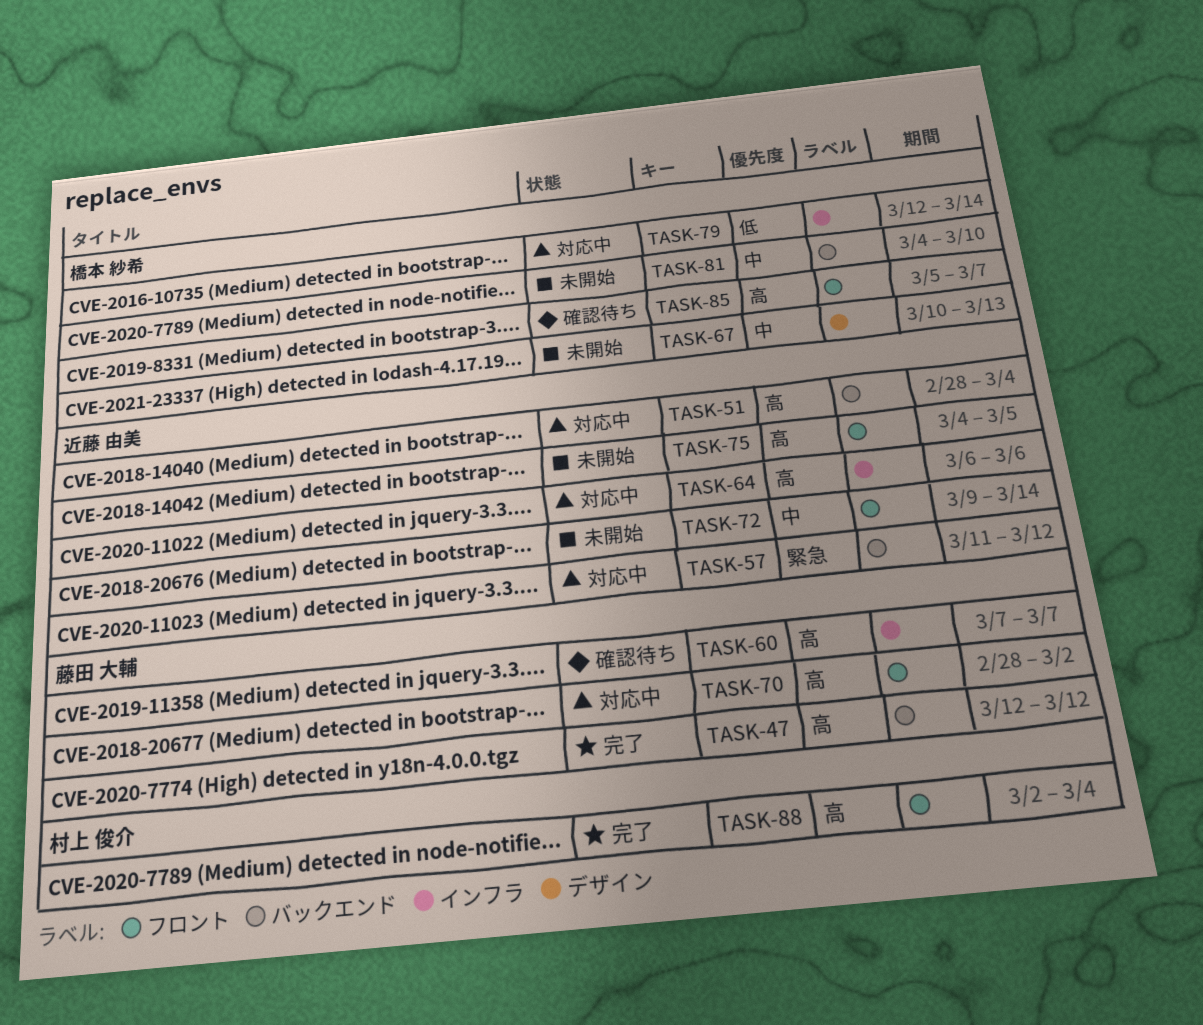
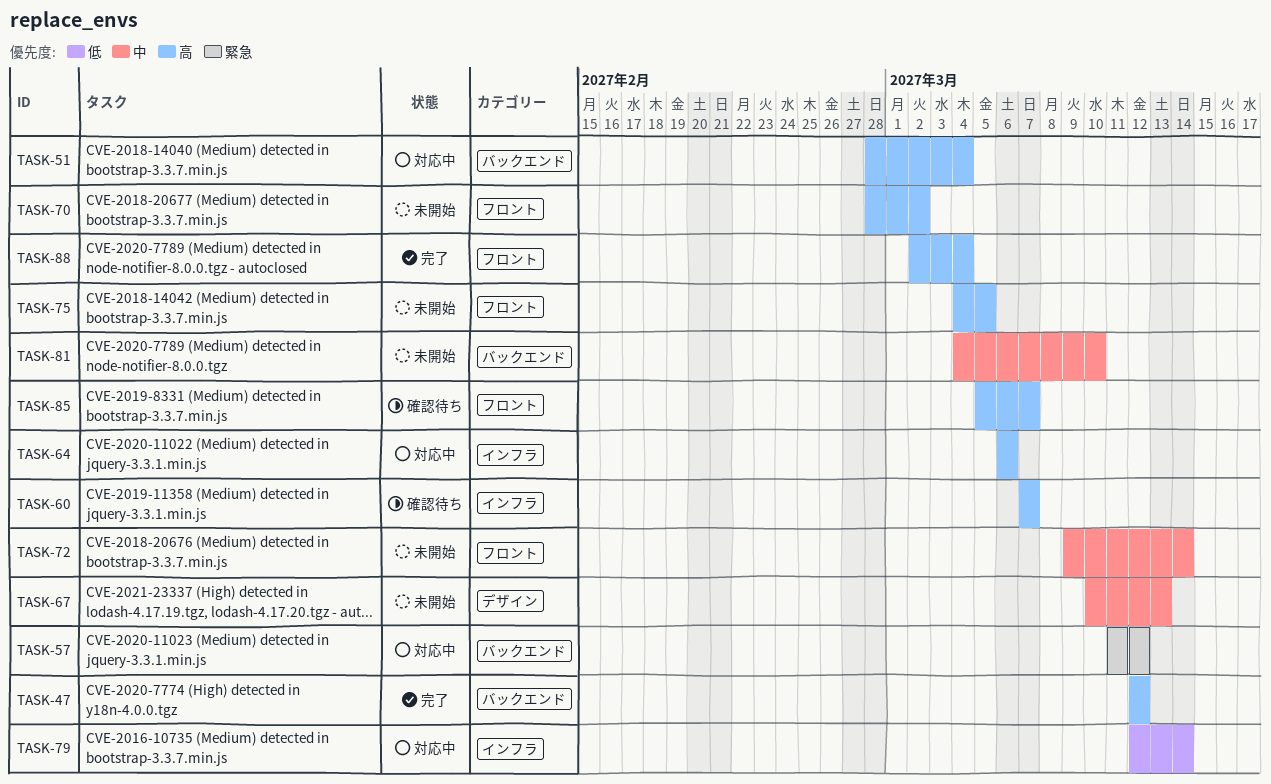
TASK-70, status: 対応中 -> 未開始

